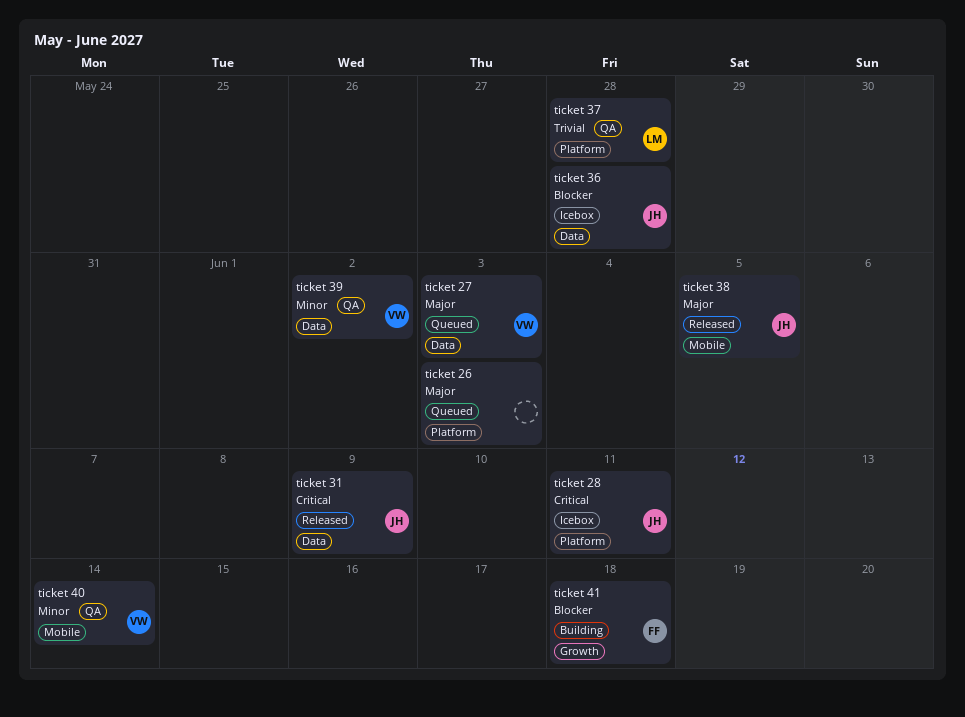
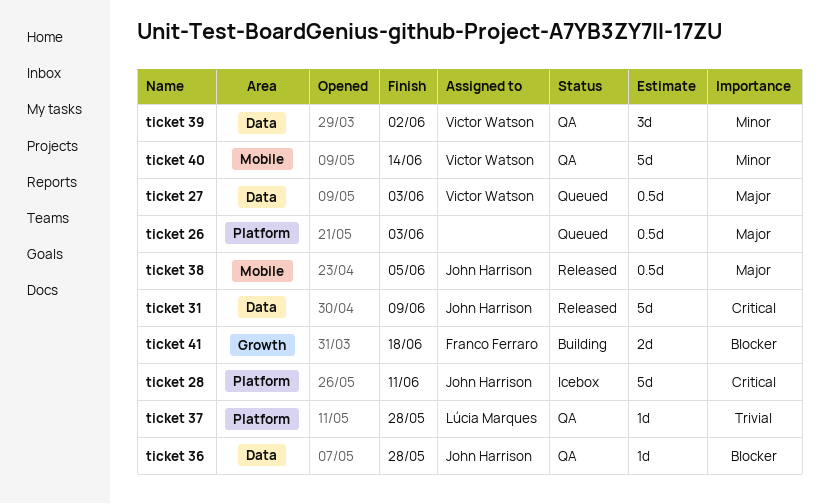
ticket 36, status: Icebox -> QA

